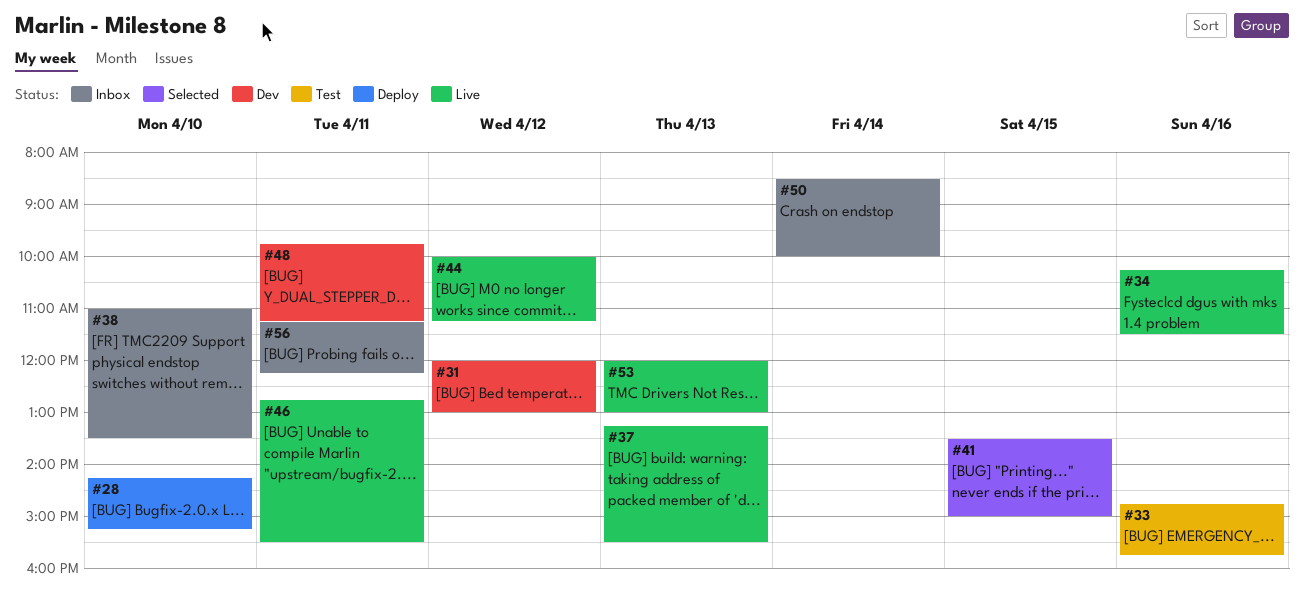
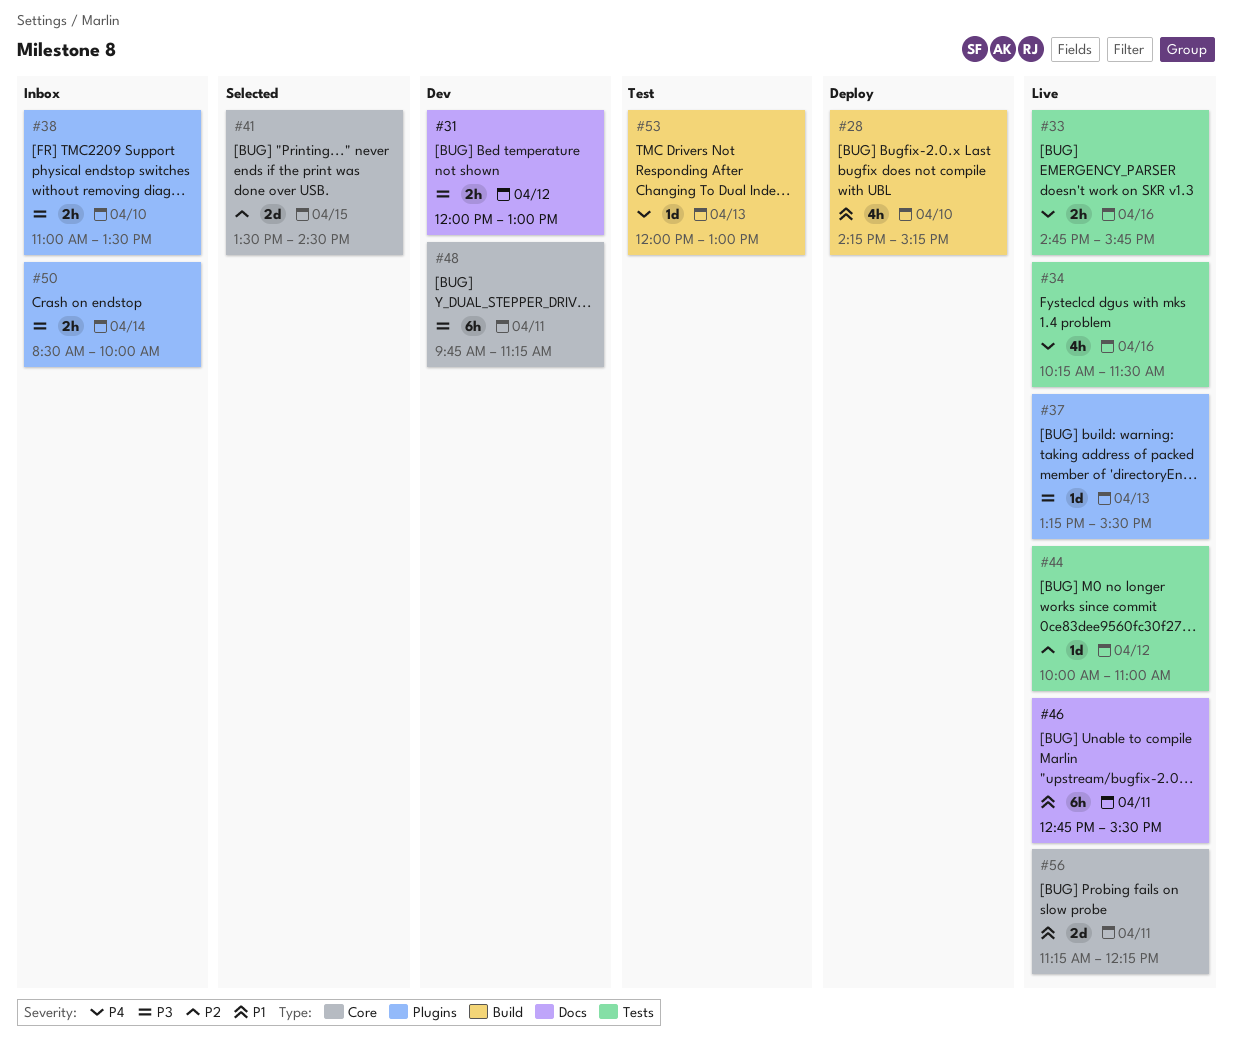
#33, status: Test -> Live
#41, ends: 15:00 -> 14:30
#44, ends: 11:15 -> 11:00
#53, status: Live -> Test
#56, status: Inbox -> Live

